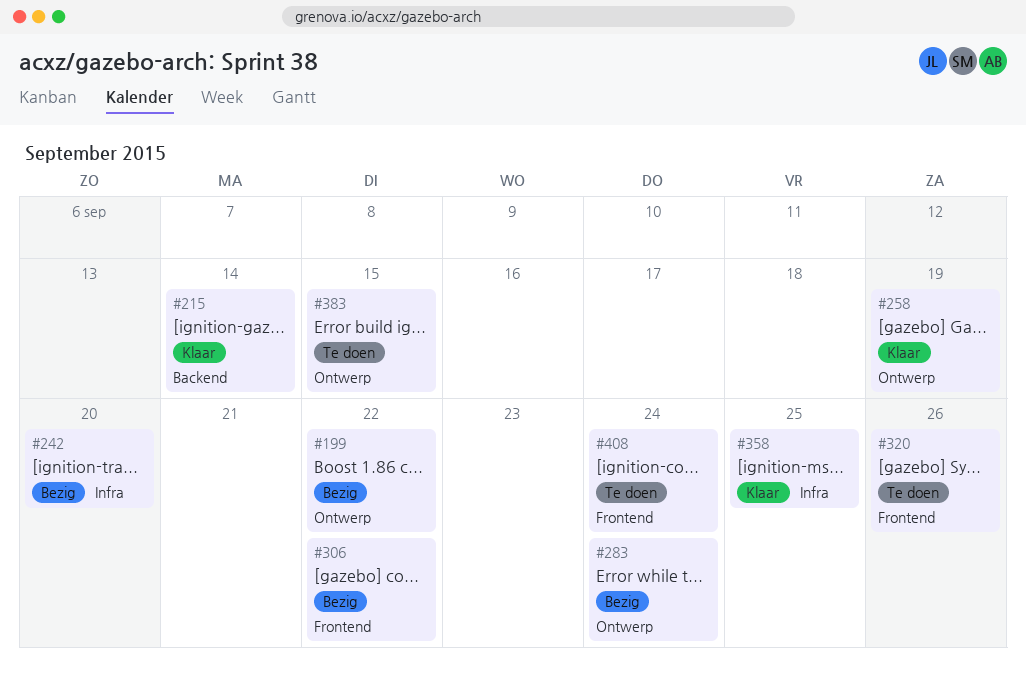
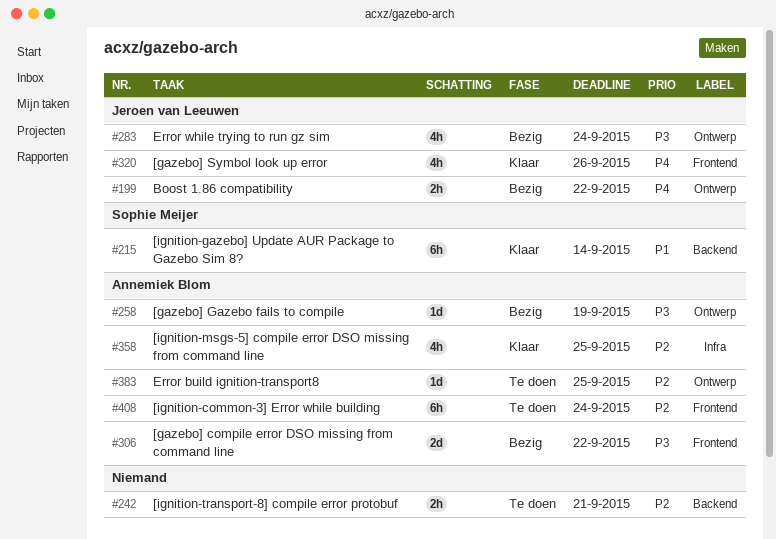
#242, status: Bezig -> Te doen
#242, label: Infra -> Backend
#242, due: Sep 20 -> Sep 21
#258, status: Klaar -> Bezig
#320, status: Te doen -> Klaar
#383, due: Sep 15 -> Sep 25

